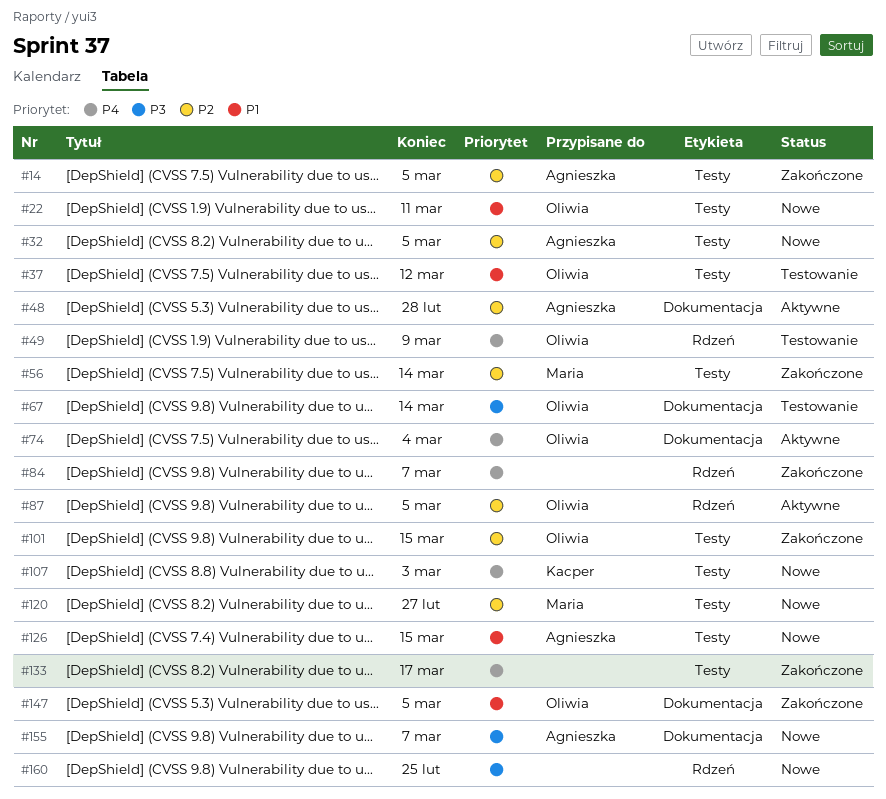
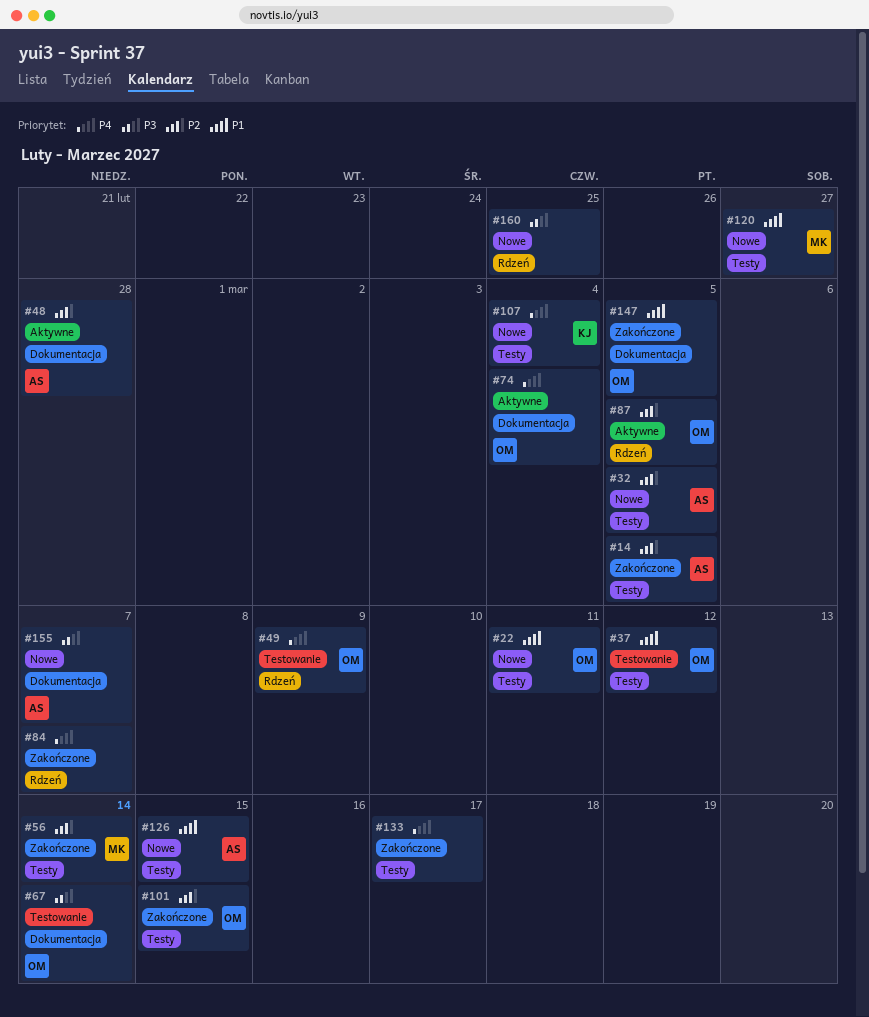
#107, due: Mar 3 -> Mar 4
#120, priority: P2 -> P1

